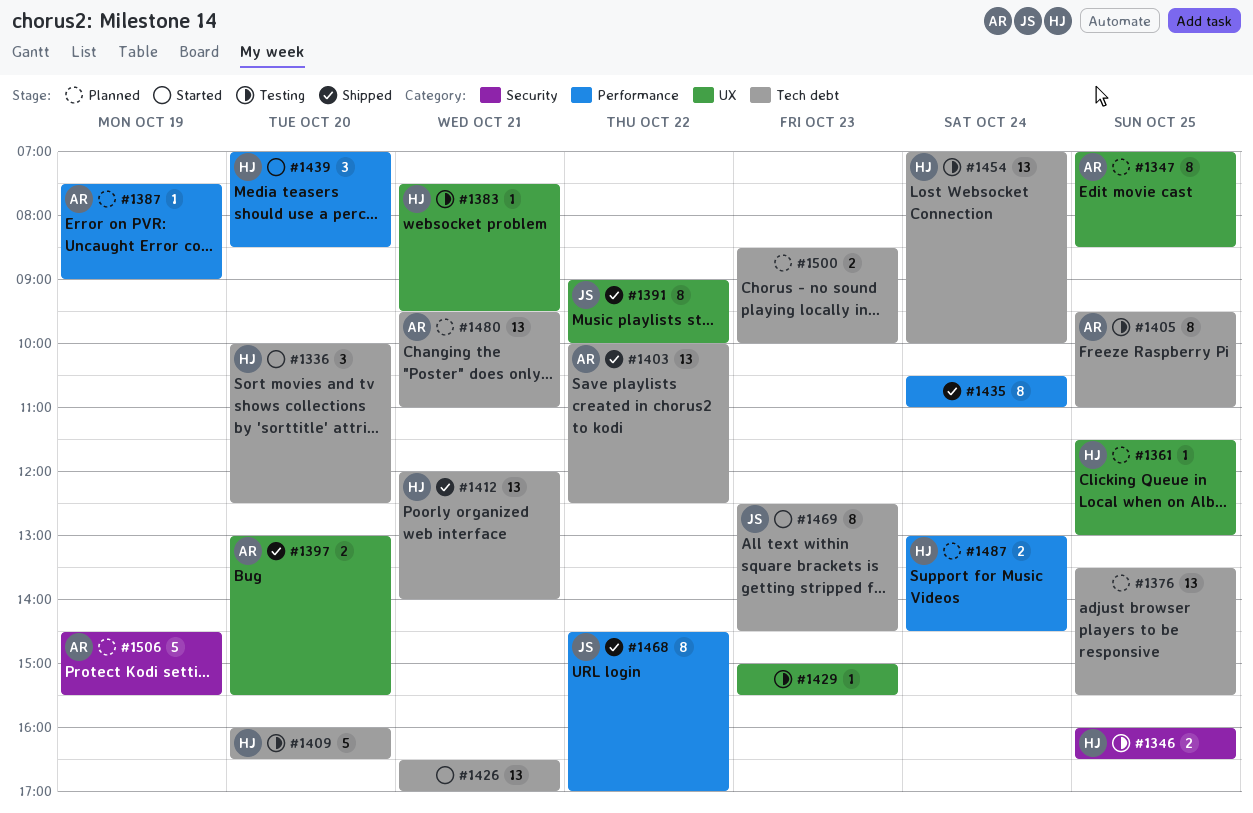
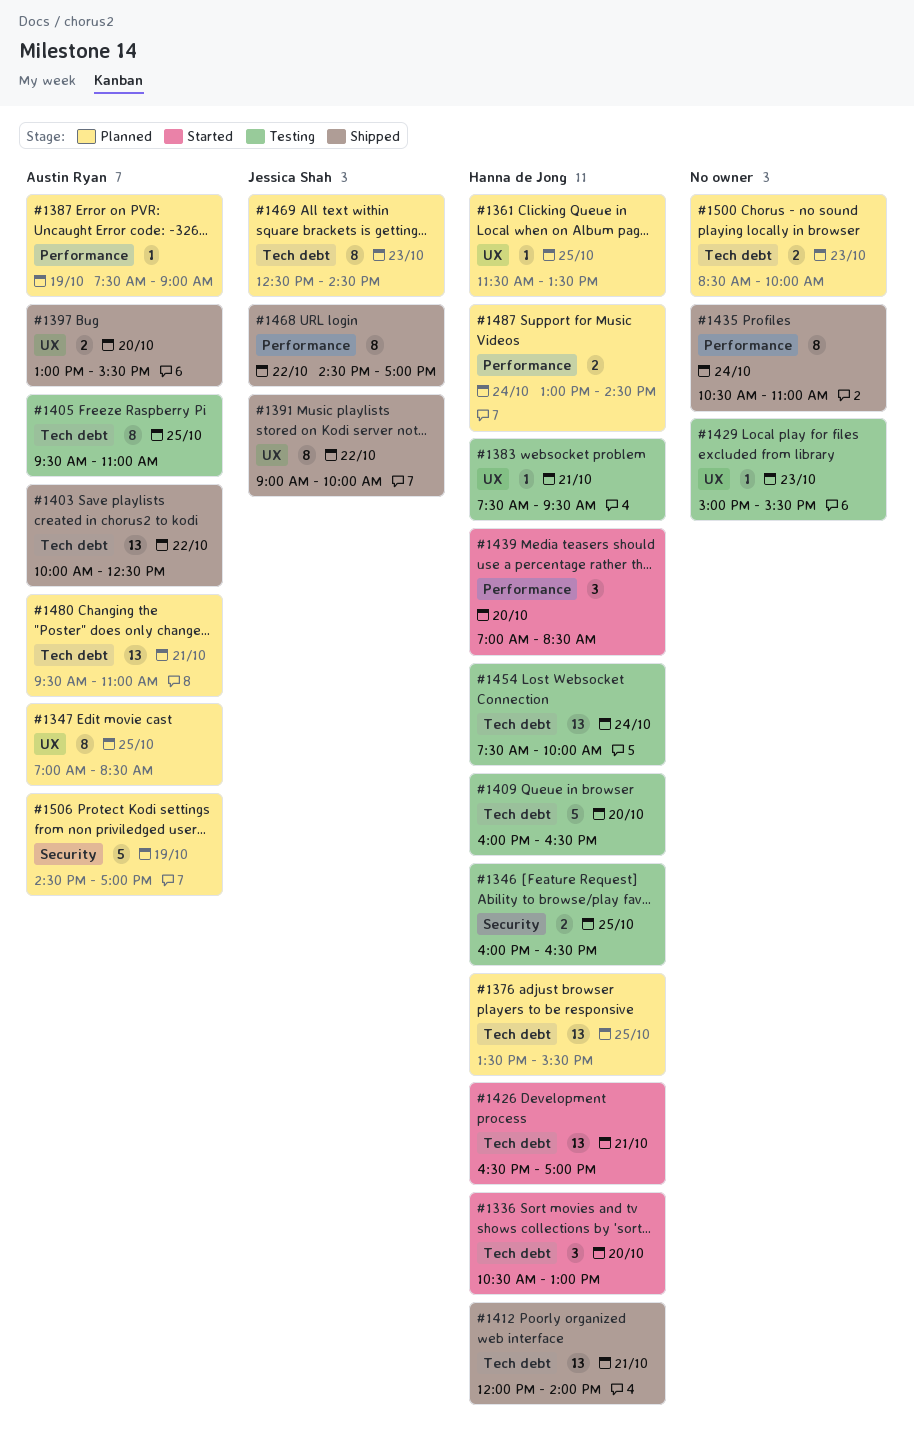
#1336, begins: 10:00 -> 10:30
#1336, ends: 12:30 -> 13:00
#1361, ends: 13:00 -> 13:30
#1376, owner: none -> Hanna de Jong
#1426, owner: none -> Hanna de Jong
#1454, begins: 07:00 -> 07:30
#1469, status: Started -> Planned
#1506, ends: 15:30 -> 17:00

